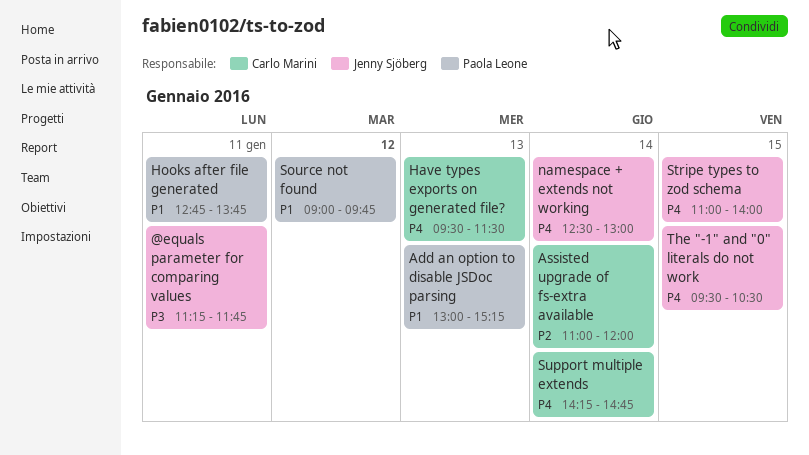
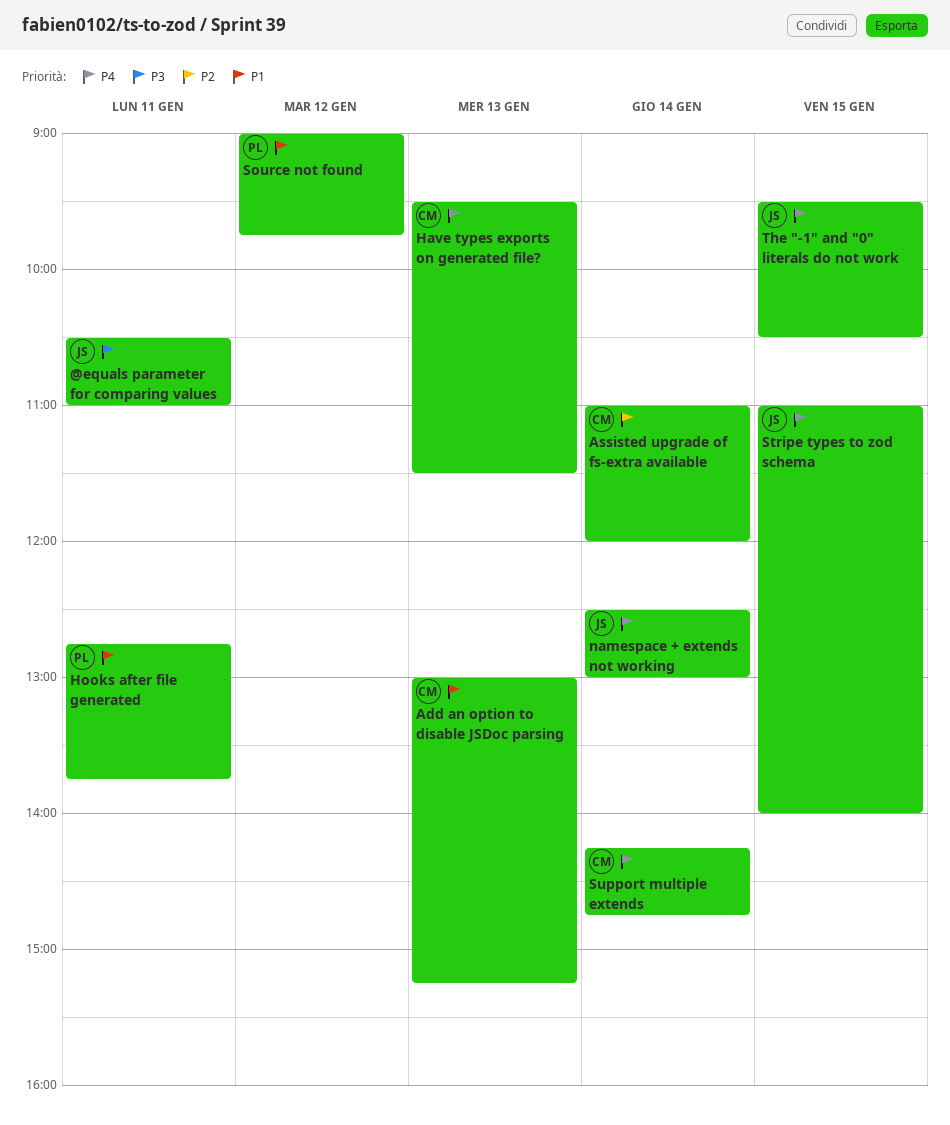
@equals parameter for comparing values, begins: 11:15 -> 10:30
@equals parameter for comparing values, ends: 11:45 -> 11:00
Add an option to disable JSDoc parsing, owner: Paola Leone -> Carlo Marini

